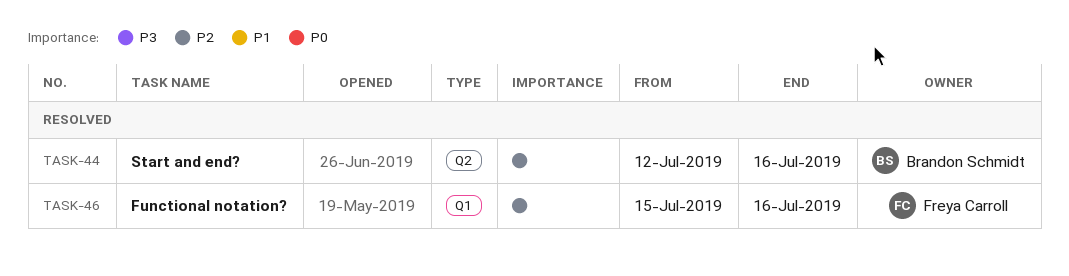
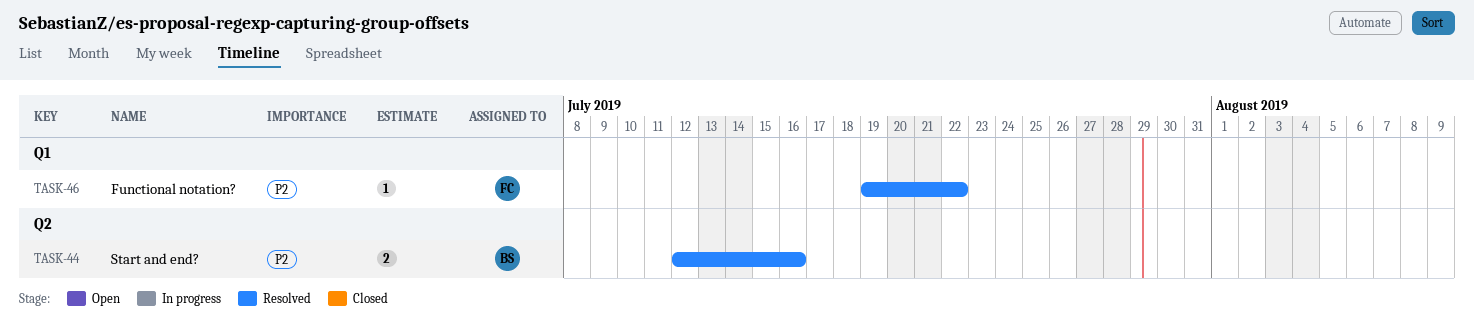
TASK-46, start: Jul 15 -> Jul 19
TASK-46, due: Jul 16 -> Jul 22

